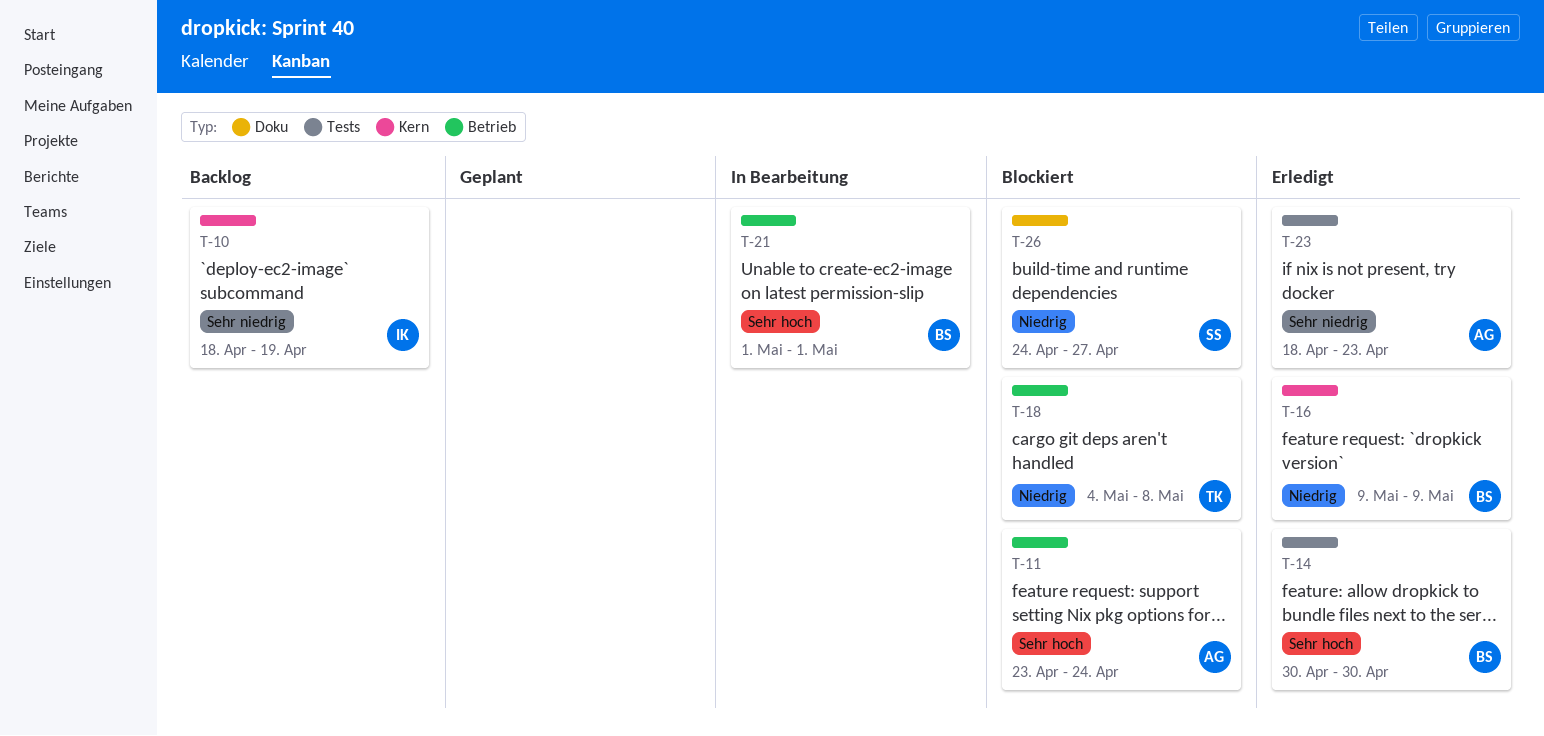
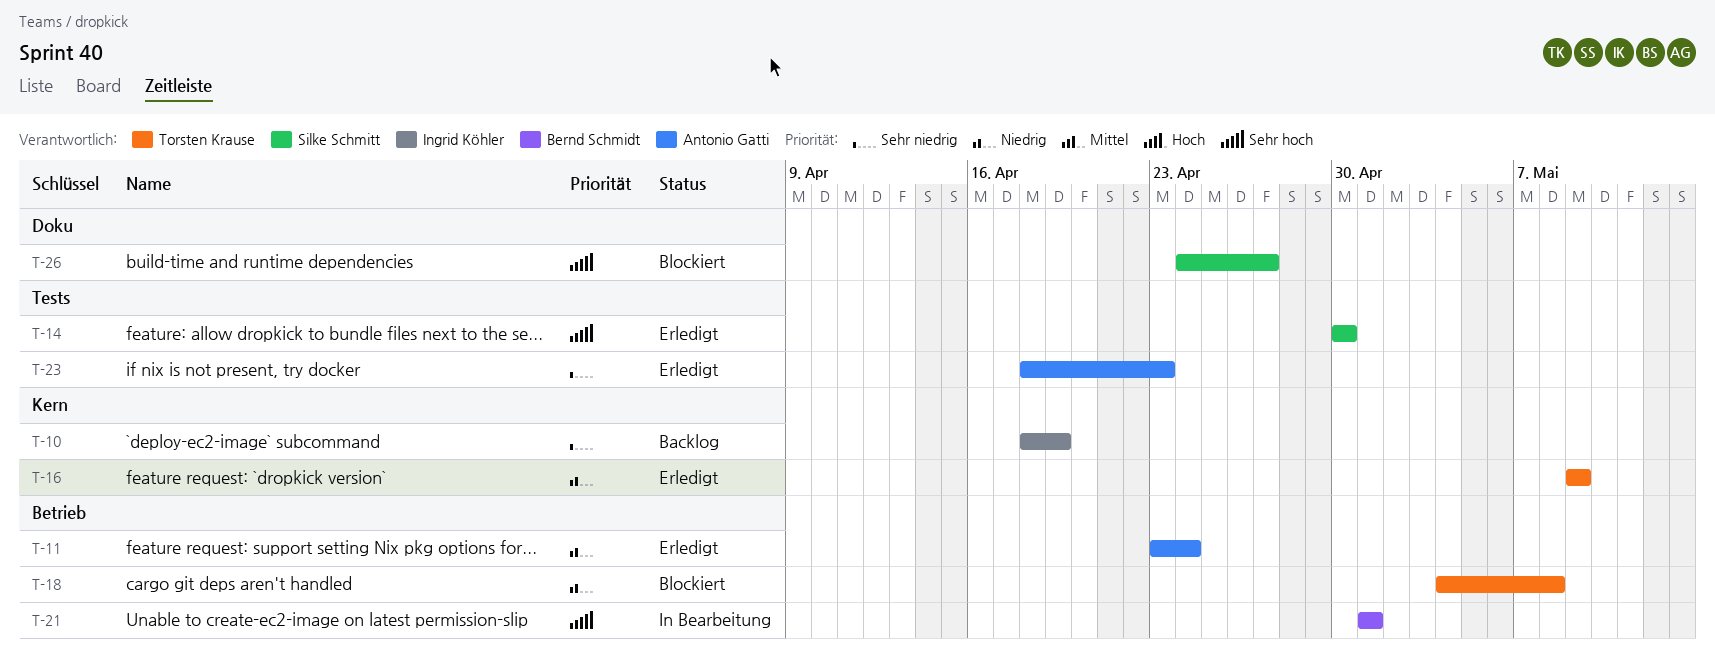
T-11, status: Blockiert -> Erledigt
T-11, priority: Sehr hoch -> Niedrig
T-14, owner: Bernd Schmidt -> Silke Schmitt
T-16, owner: Bernd Schmidt -> Torsten Krause
T-26, priority: Niedrig -> Sehr hoch

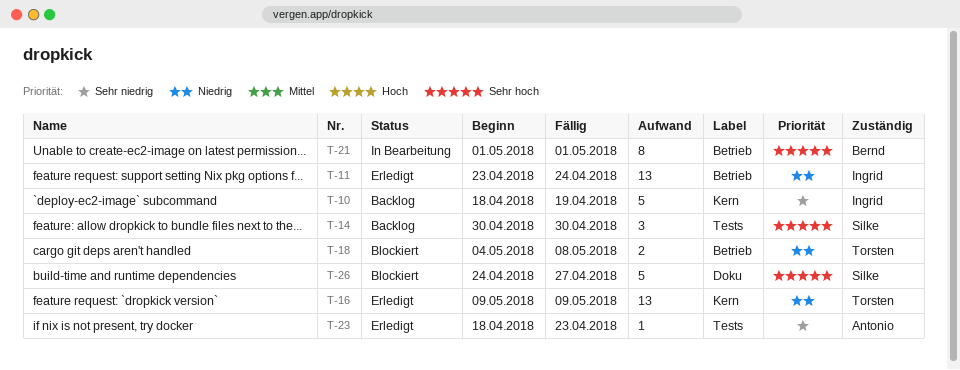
T-11, owner: Antonio Gatti -> Ingrid Köhler
T-14, status: Erledigt -> Backlog

